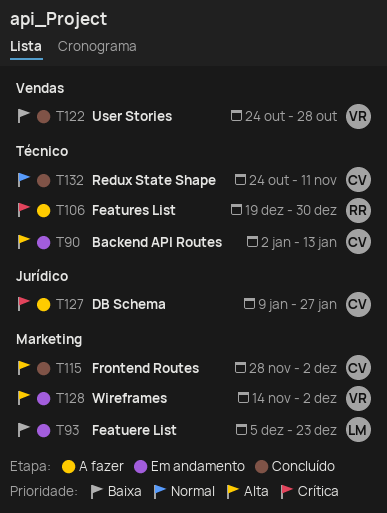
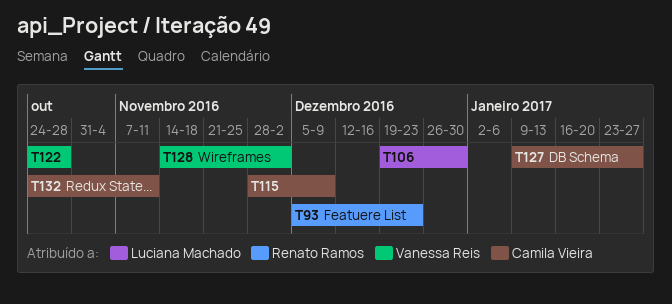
T90: present -> none
T93, owner: Luciana Machado -> Renato Ramos
T106, owner: Renato Ramos -> Luciana Machado
T115, due: Dec 2 -> Dec 9

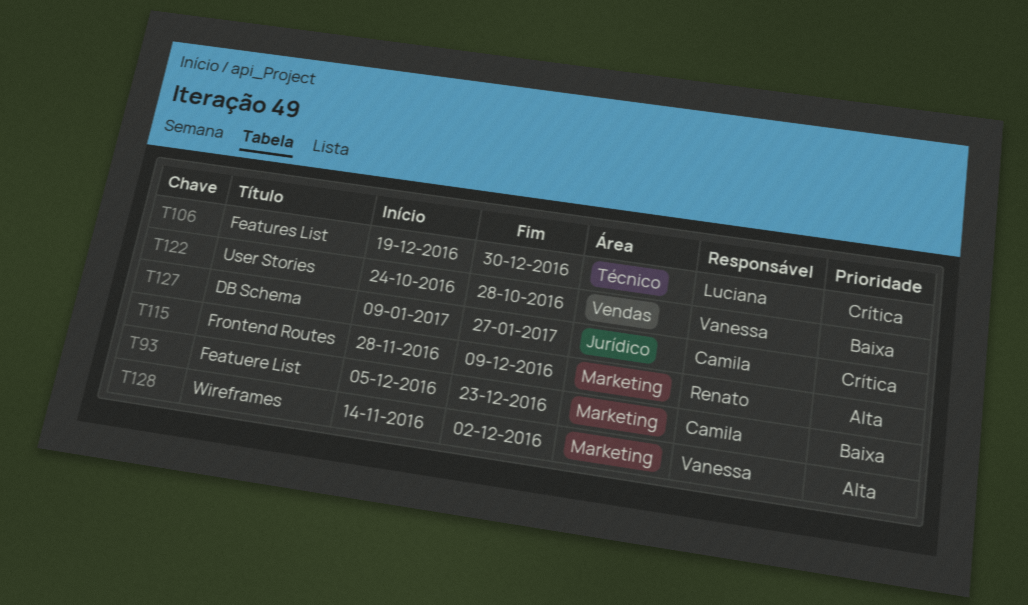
T93, owner: Renato Ramos -> Camila Vieira
T115, owner: Camila Vieira -> Renato Ramos
T132: present -> none

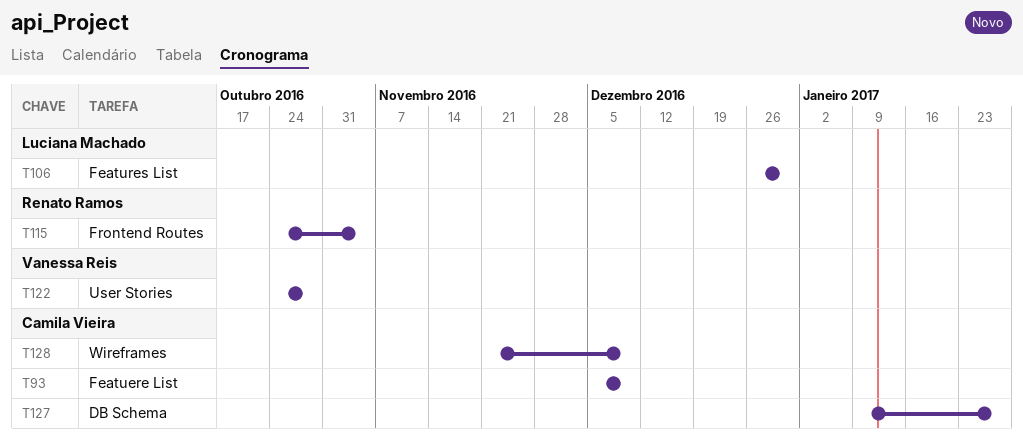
T93, due: Dec 23 -> Dec 9
T106, start: Dec 19 -> Dec 26
T115, start: Nov 28 -> Oct 24
T115, due: Dec 9 -> Nov 4
T128, owner: Vanessa Reis -> Camila Vieira
T128, start: Nov 14 -> Nov 21
T128, due: Dec 2 -> Dec 9

